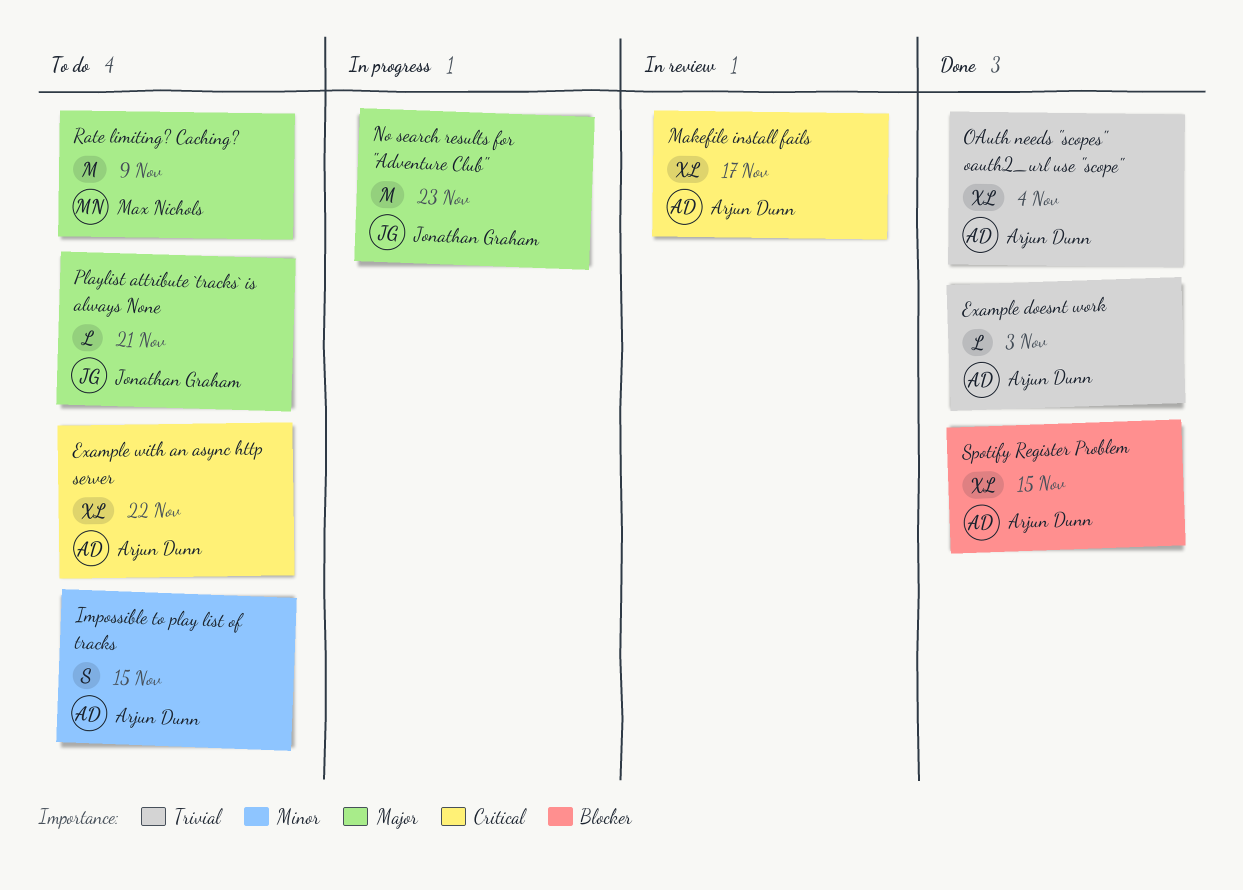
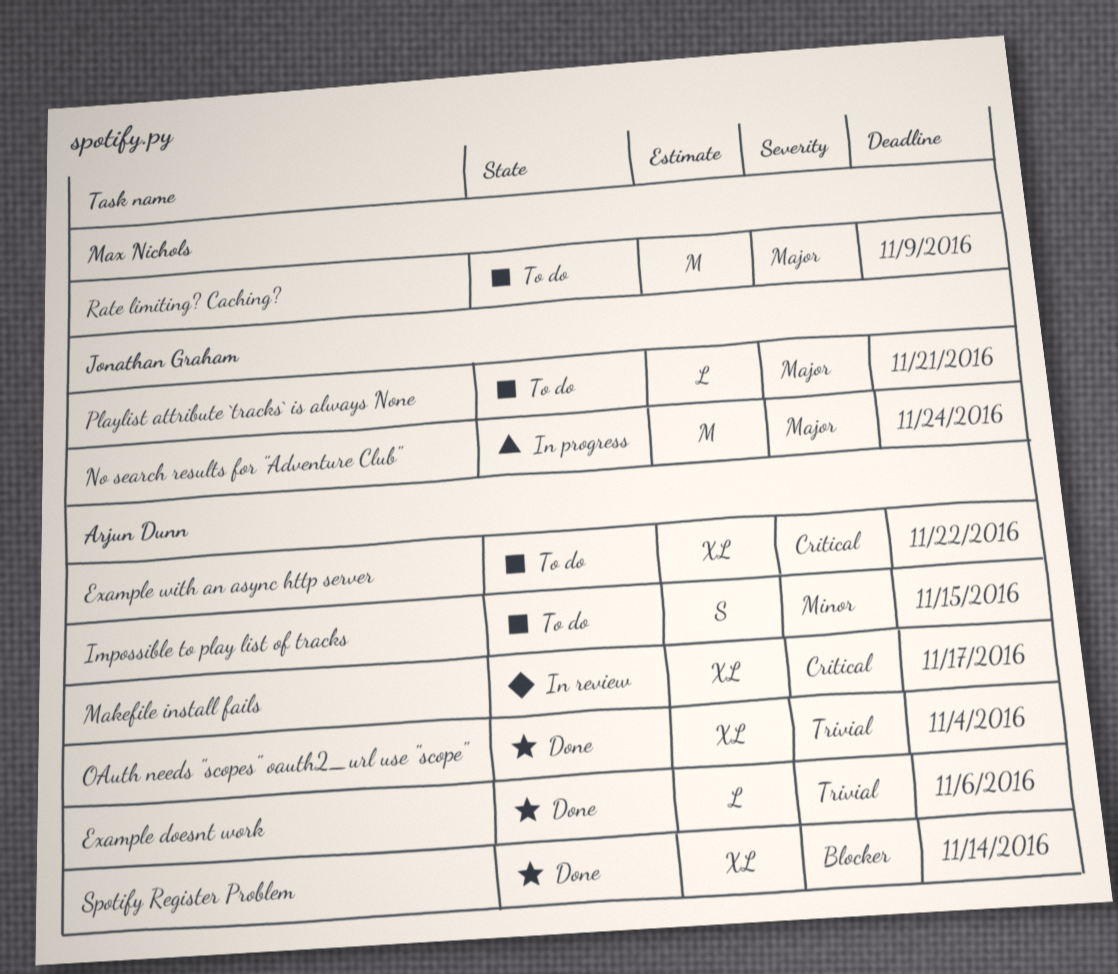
Example doesnt work, due: Nov 3 -> Nov 6
No search results for "Adventure Club", due: Nov 23 -> Nov 24
Spotify Register Problem, due: Nov 15 -> Nov 14

